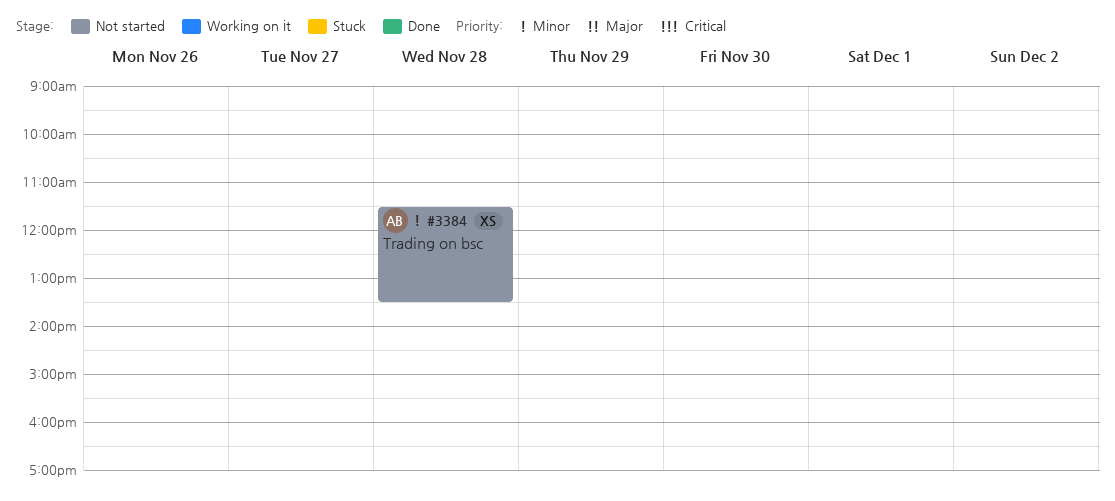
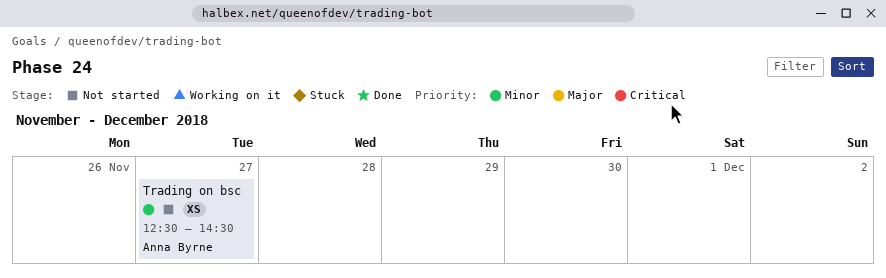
Trading on bsc, day: Nov 28 -> Nov 27
Trading on bsc, begins: 11:30 -> 12:30
Trading on bsc, ends: 13:30 -> 14:30

